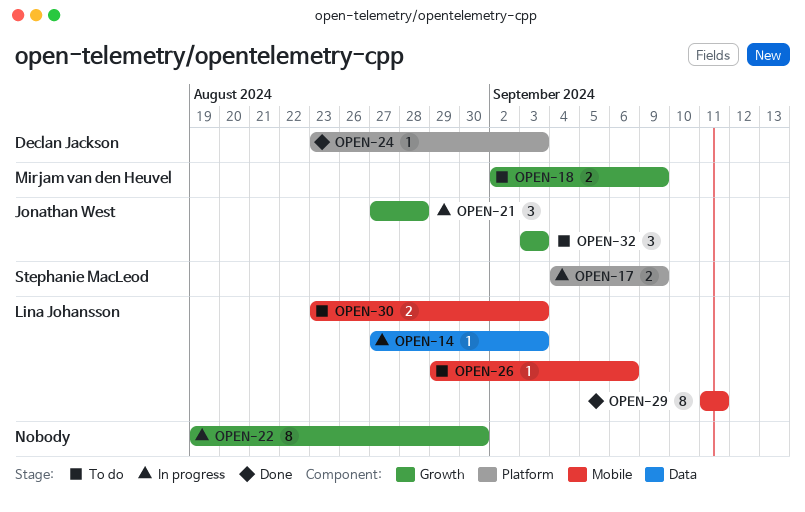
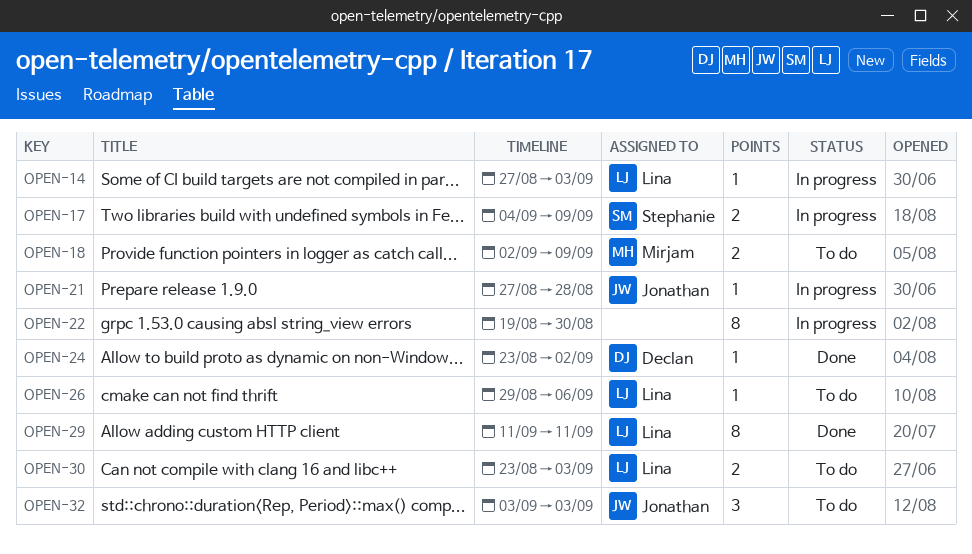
OPEN-21, estimate: 3 -> 1
OPEN-24, due: Sep 3 -> Sep 2

